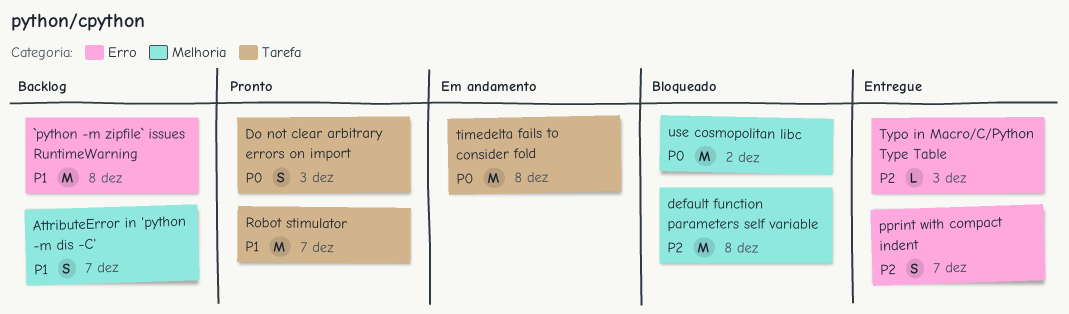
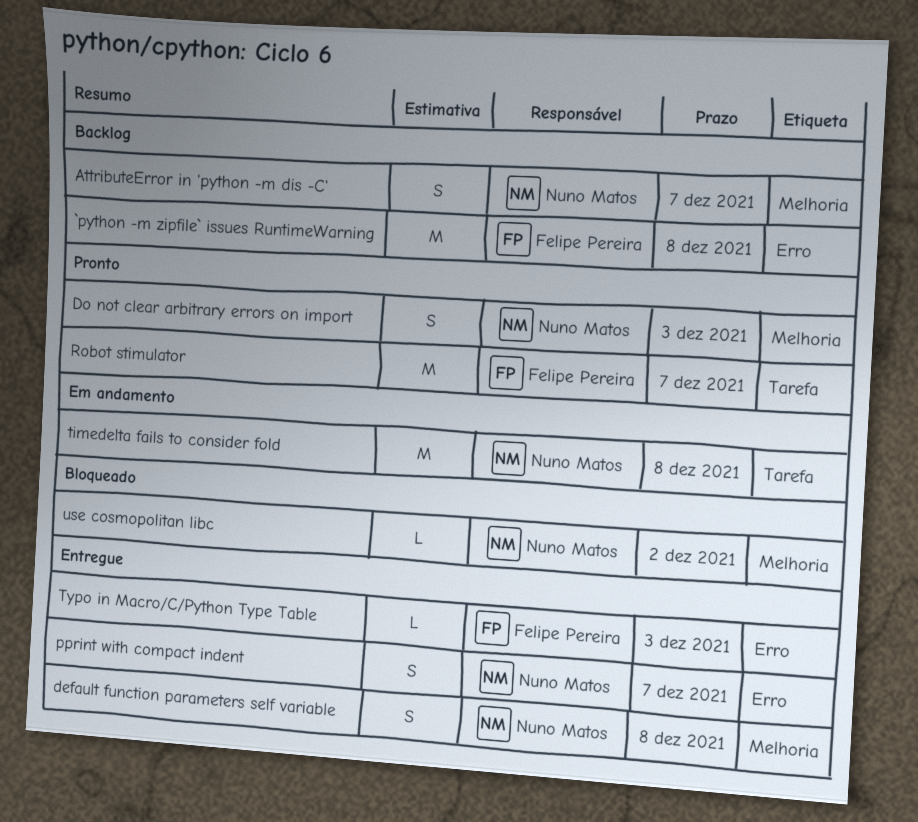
default function parameters self variable, status: Bloqueado -> Entregue
default function parameters self variable, estimate: M -> S
Do not clear arbitrary errors on import, label: Tarefa -> Melhoria
use cosmopolitan libc, estimate: M -> L

